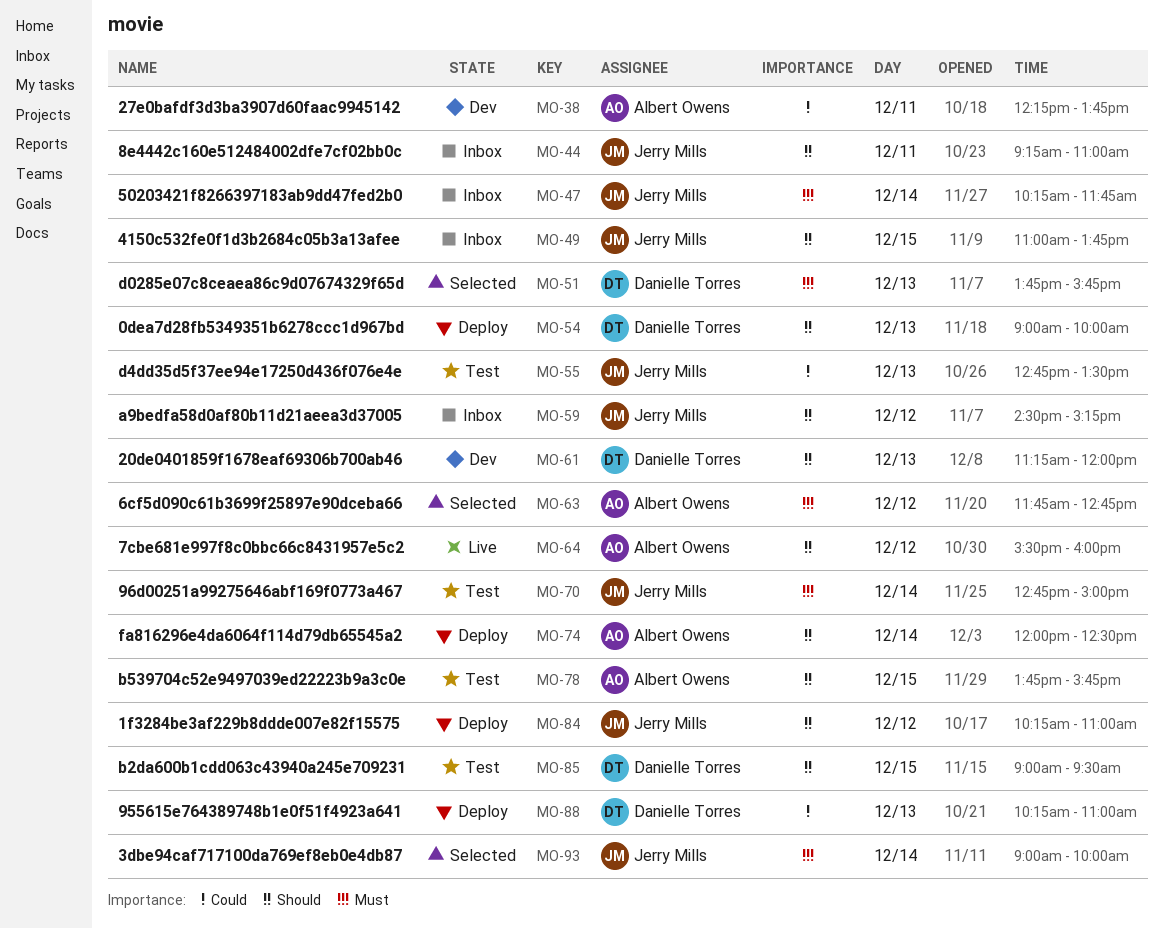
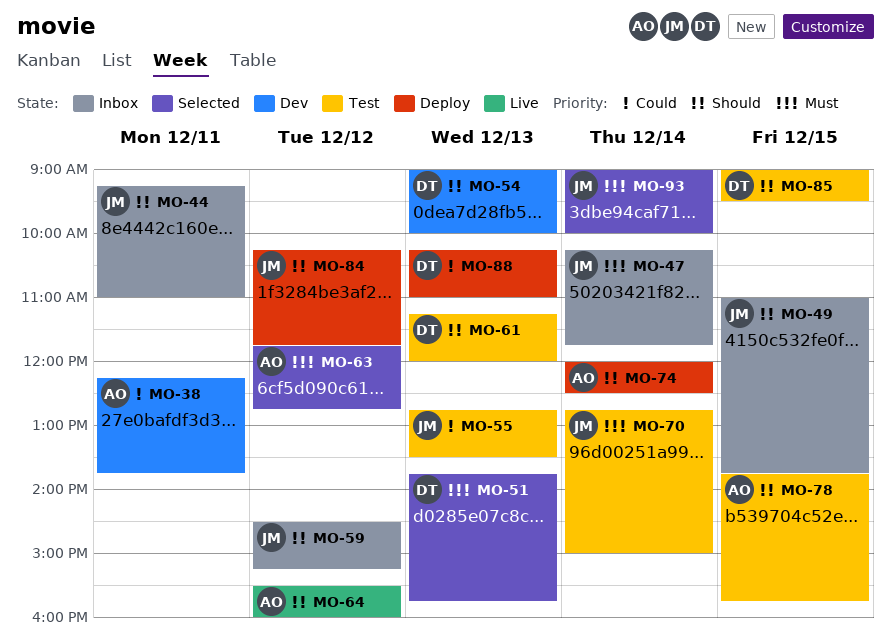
MO-54, status: Deploy -> Dev
MO-61, status: Dev -> Test
MO-84, ends: 11:00 -> 11:45

